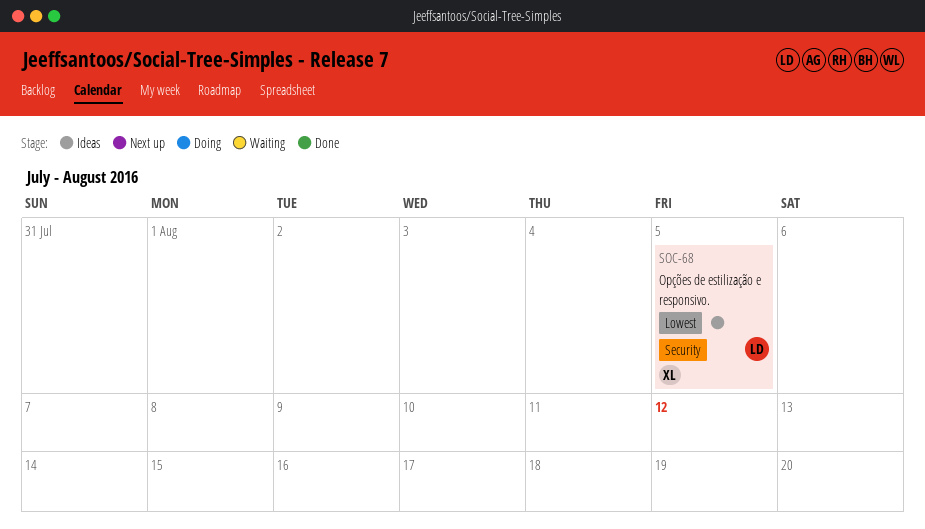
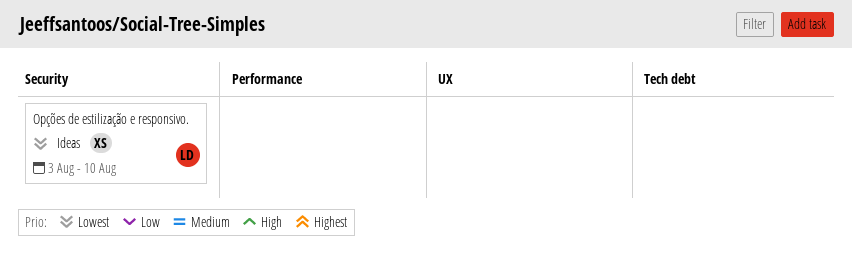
Opções de estilização e responsivo., estimate: XL -> XS
Opções de estilização e responsivo., due: Aug 5 -> Aug 10

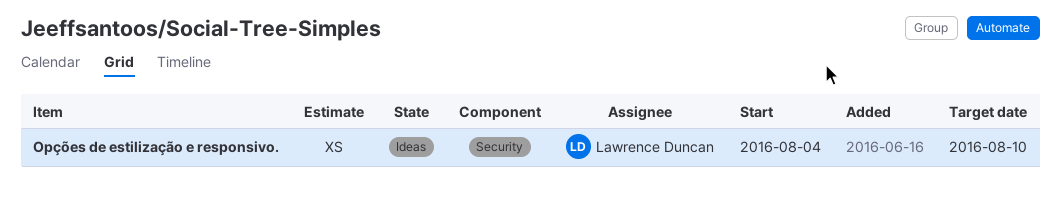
Opções de estilização e responsivo., start: Aug 3 -> Aug 4

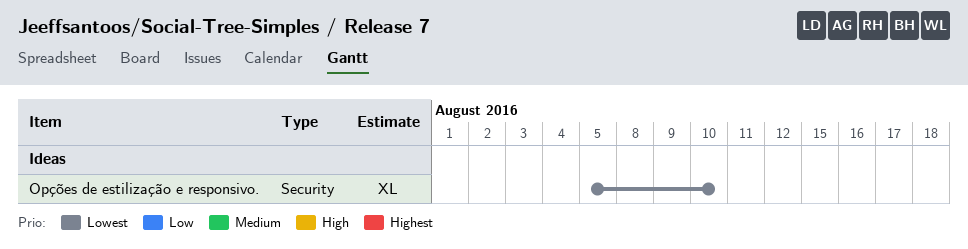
Opções de estilização e responsivo., estimate: XS -> XL
Opções de estilização e responsivo., start: Aug 4 -> Aug 5

